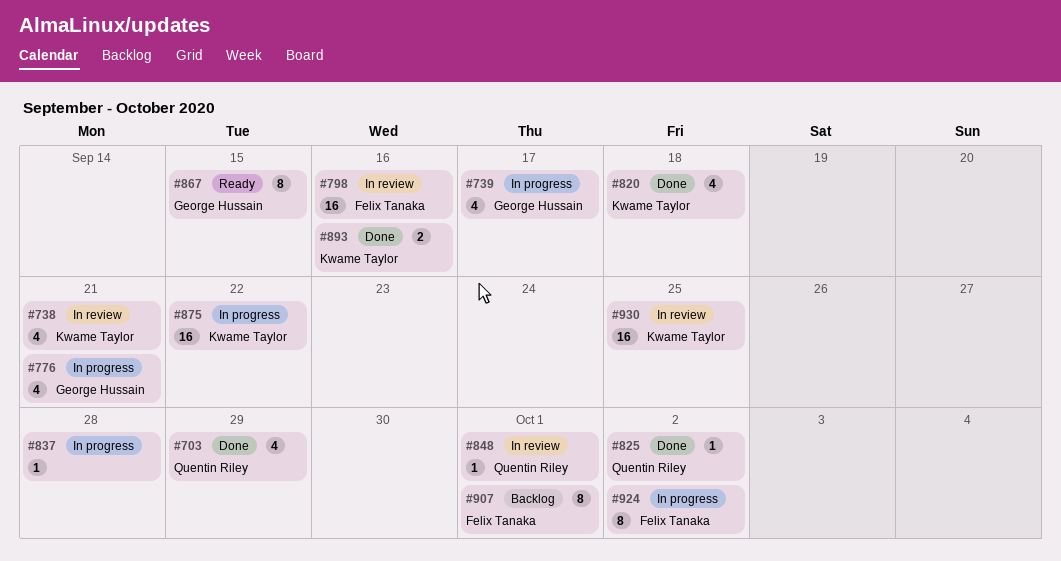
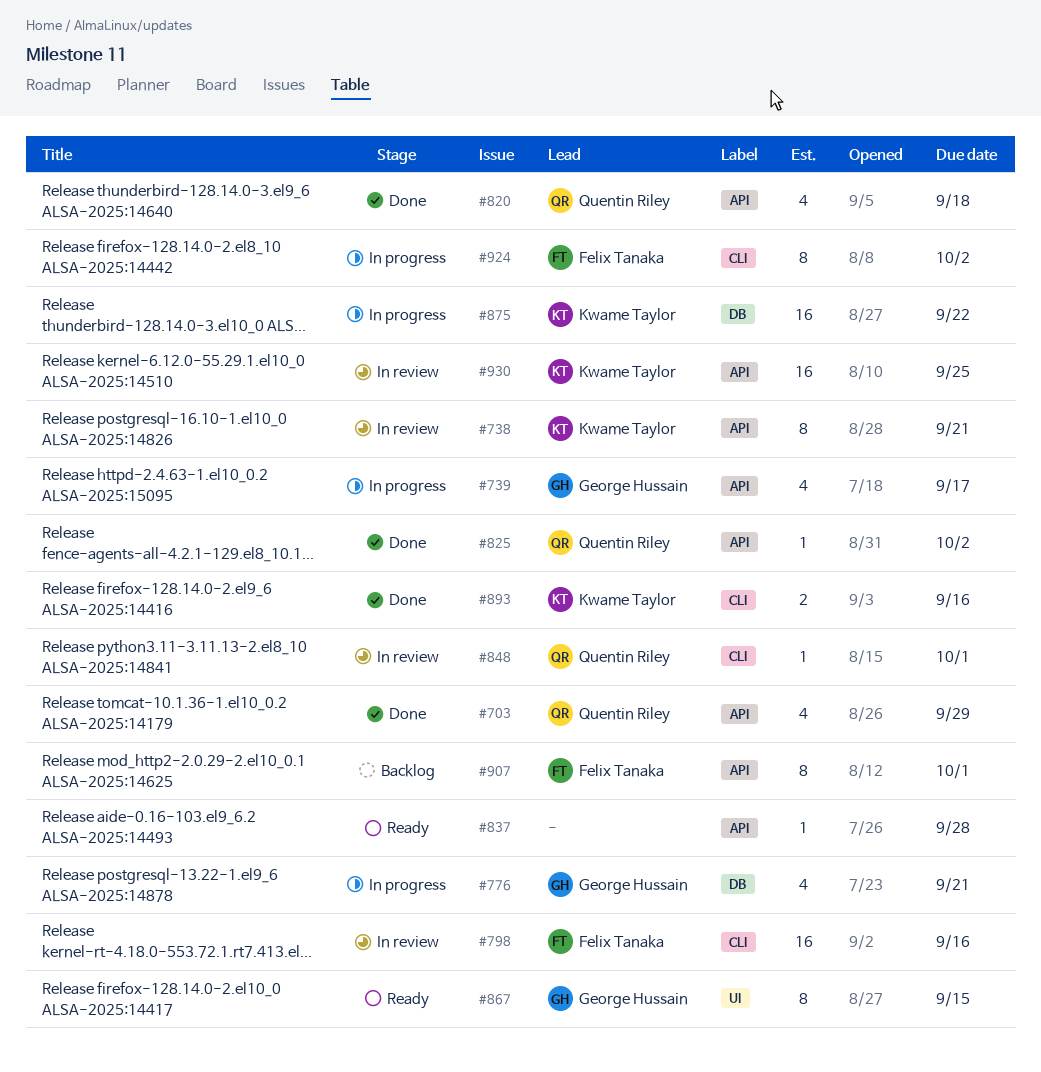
#738, estimate: 4 -> 8
#820, owner: Kwame Taylor -> Quentin Riley
#837, status: In progress -> Ready

